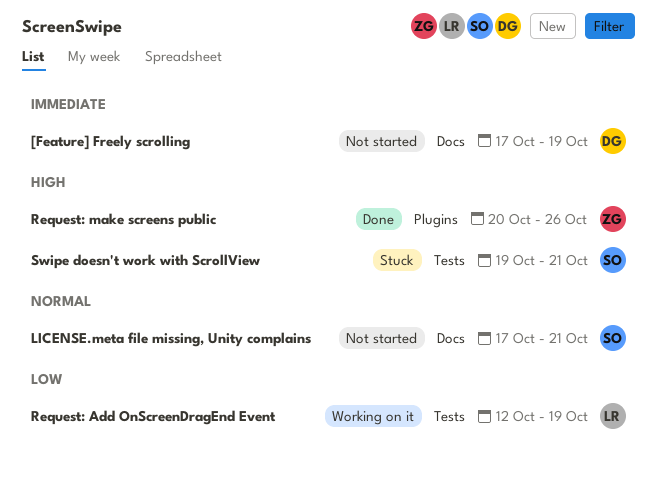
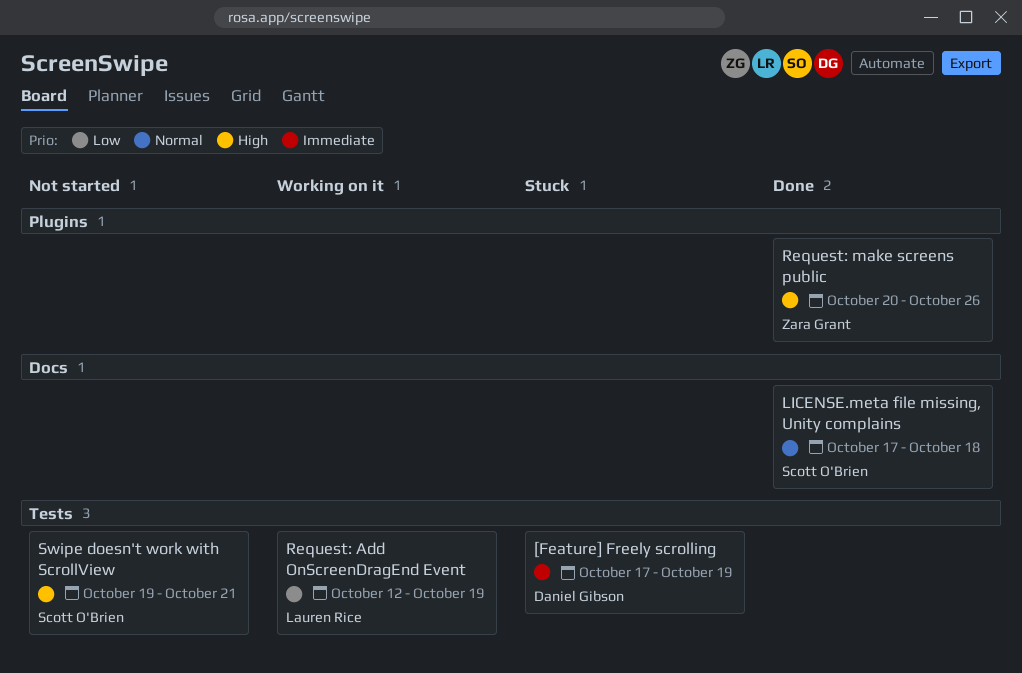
[Feature] Freely scrolling, status: Not started -> Stuck
[Feature] Freely scrolling, label: Docs -> Tests
LICENSE.meta file missing, Unity complains, status: Not started -> Done
LICENSE.meta file missing, Unity complains, due: Oct 21 -> Oct 18
Swipe doesn't work with ScrollView, status: Stuck -> Not started

